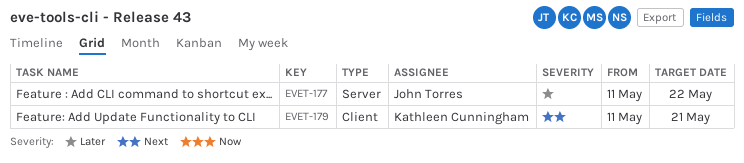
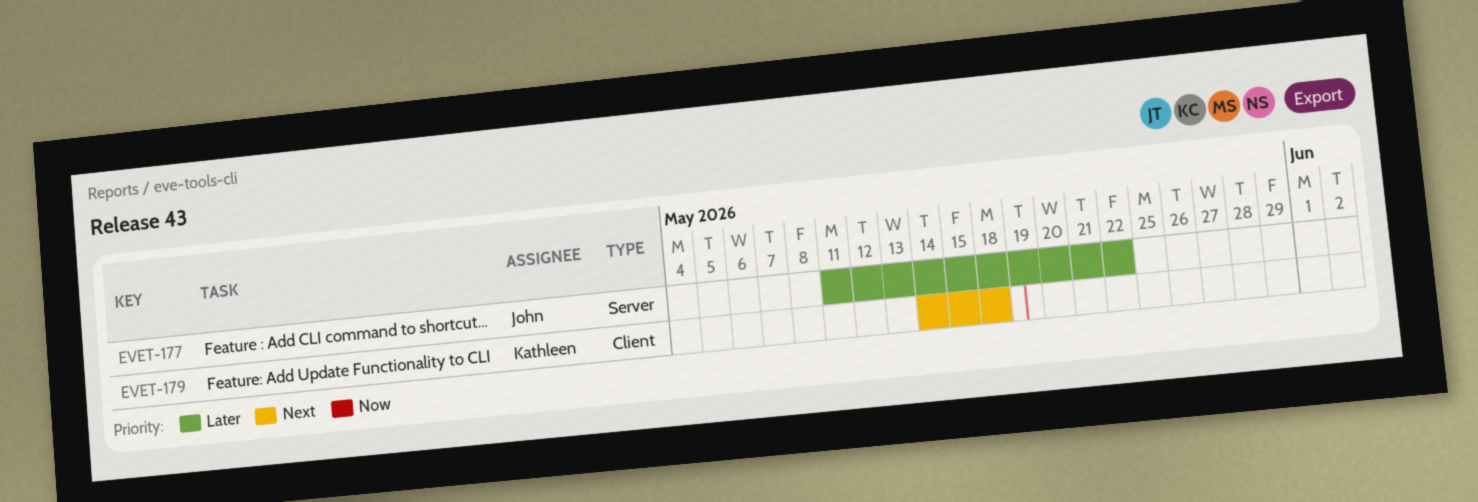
EVET-179, start: May 11 -> May 14
EVET-179, due: May 21 -> May 18

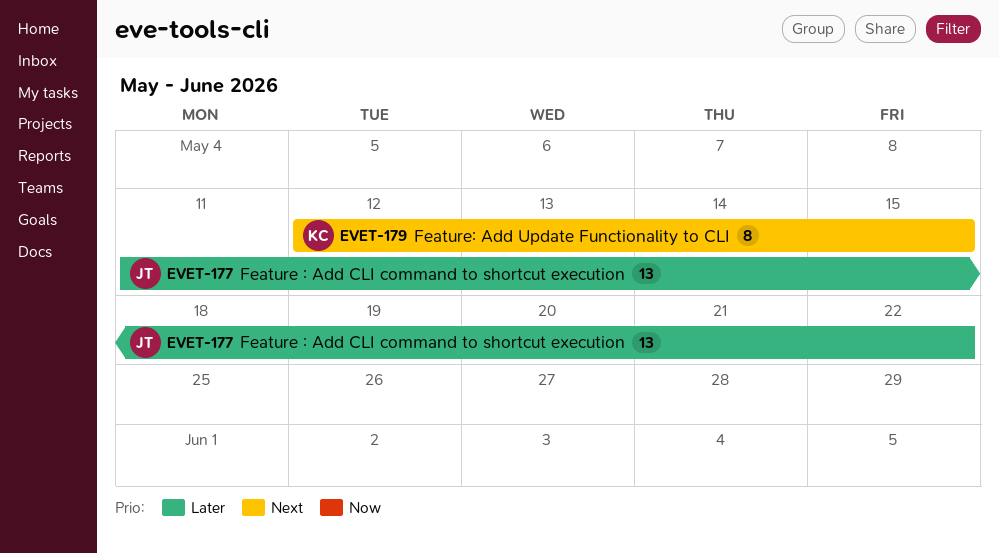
EVET-179, start: May 14 -> May 12
EVET-179, due: May 18 -> May 15

